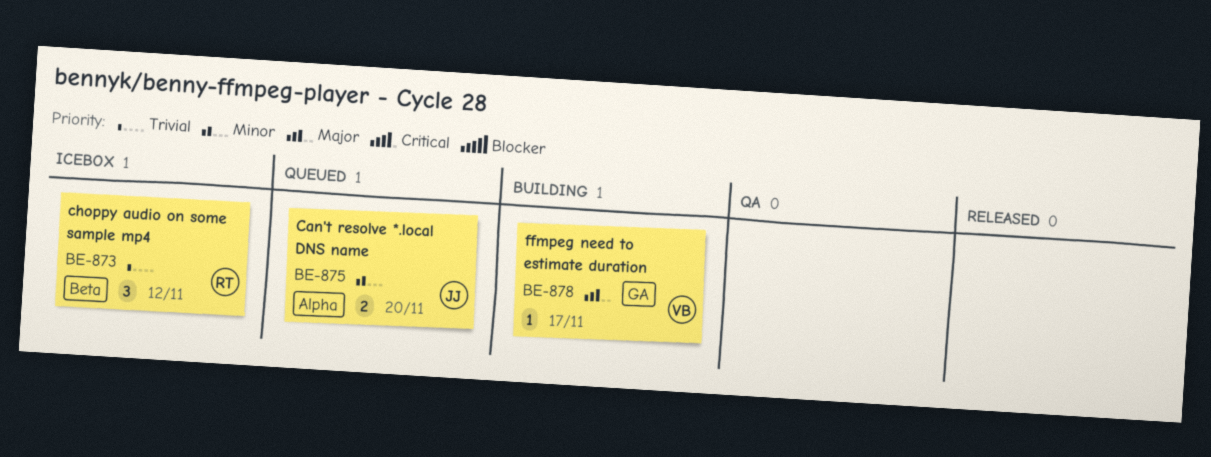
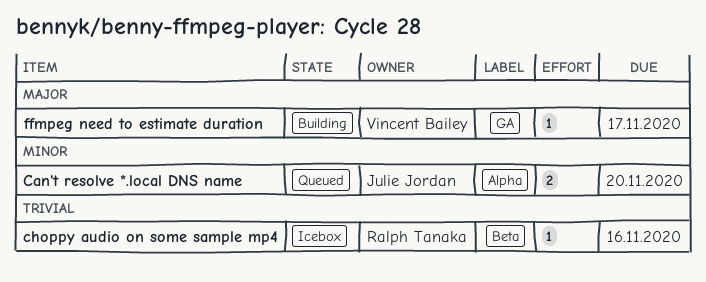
choppy audio on some sample mp4, estimate: 3 -> 1
choppy audio on some sample mp4, due: Nov 12 -> Nov 16

